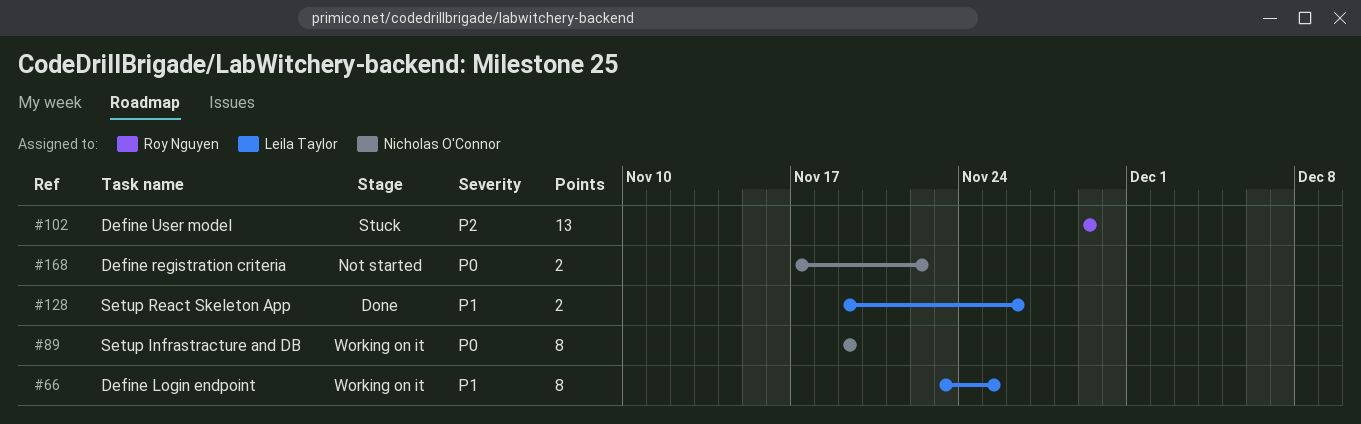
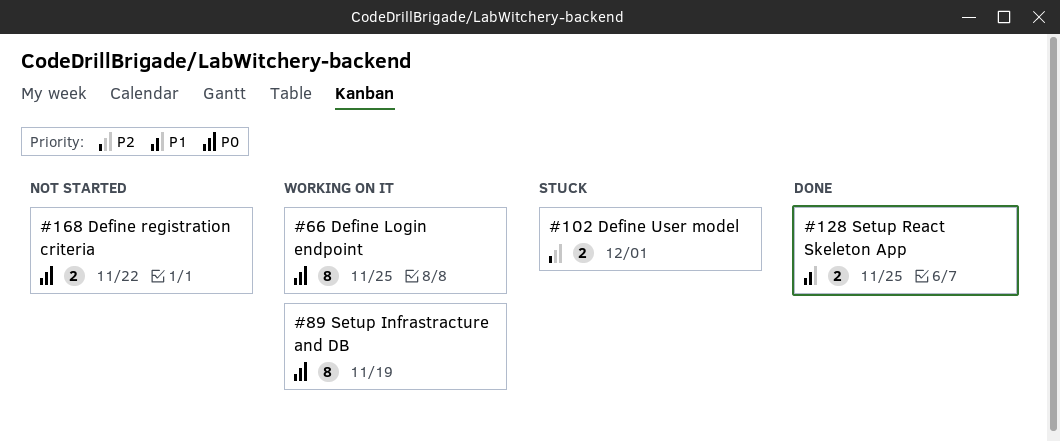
#66, priority: P1 -> P0
#102, estimate: 13 -> 2
#102, due: Nov 29 -> Dec 1
#128, due: Nov 26 -> Nov 25

